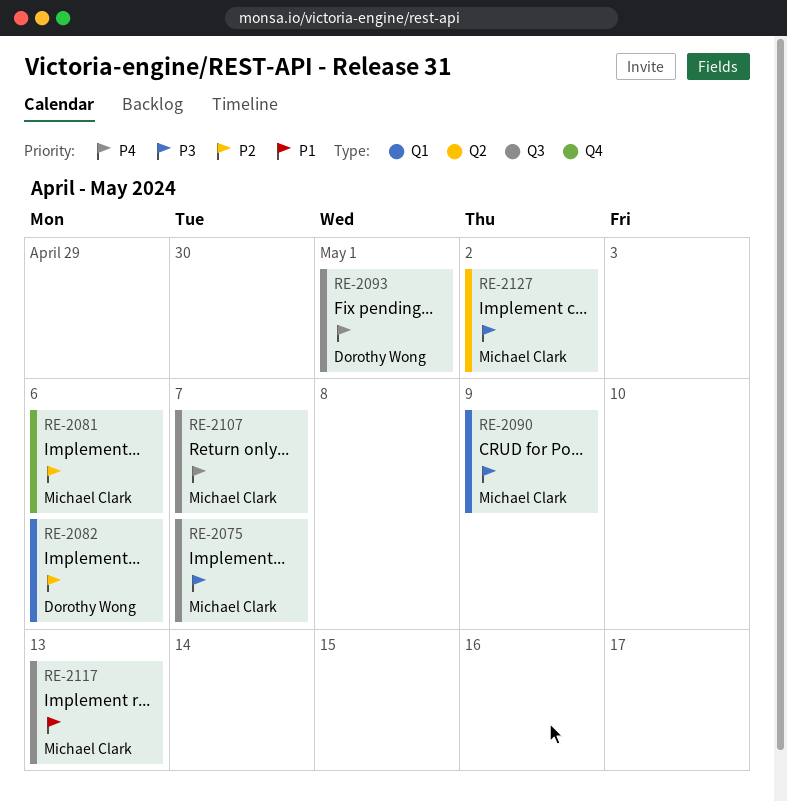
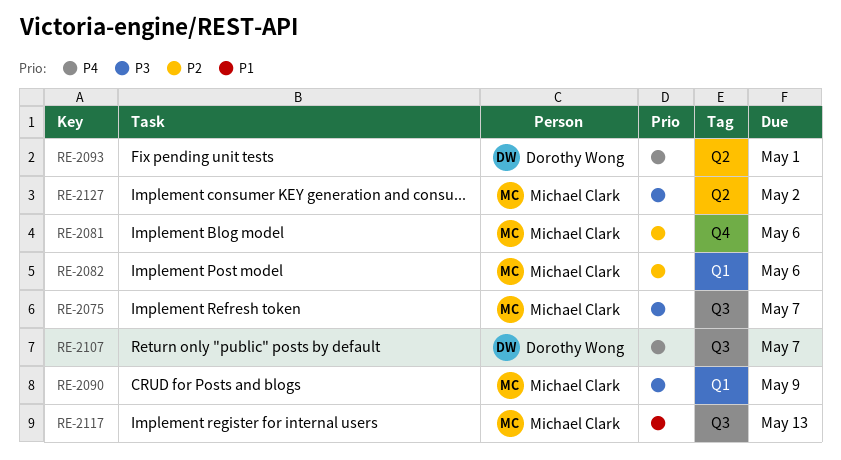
RE-2082, owner: Dorothy Wong -> Michael Clark
RE-2093, label: Q3 -> Q2
RE-2107, owner: Michael Clark -> Dorothy Wong

